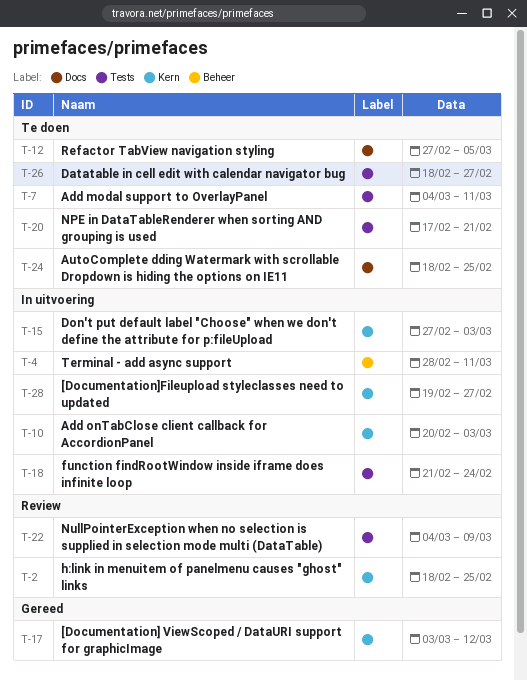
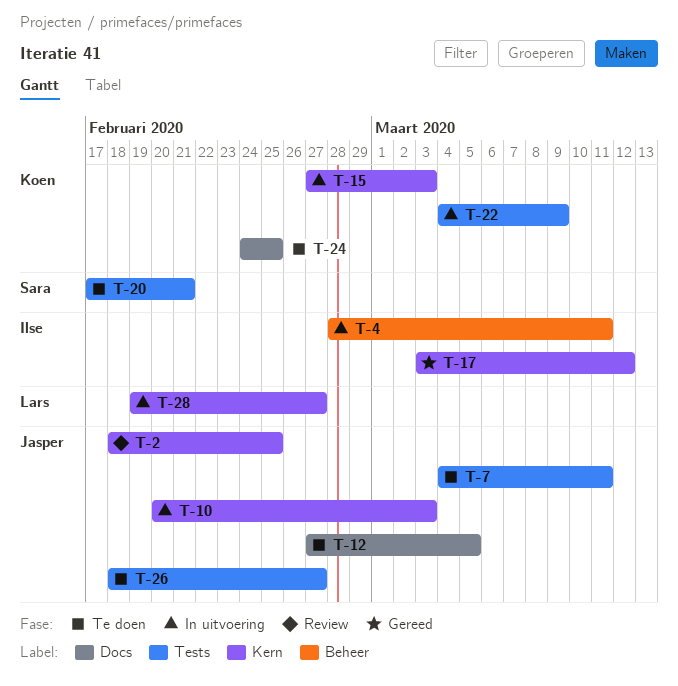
T-18: present -> none
T-22, status: Review -> In uitvoering
T-24, start: Feb 18 -> Feb 24

